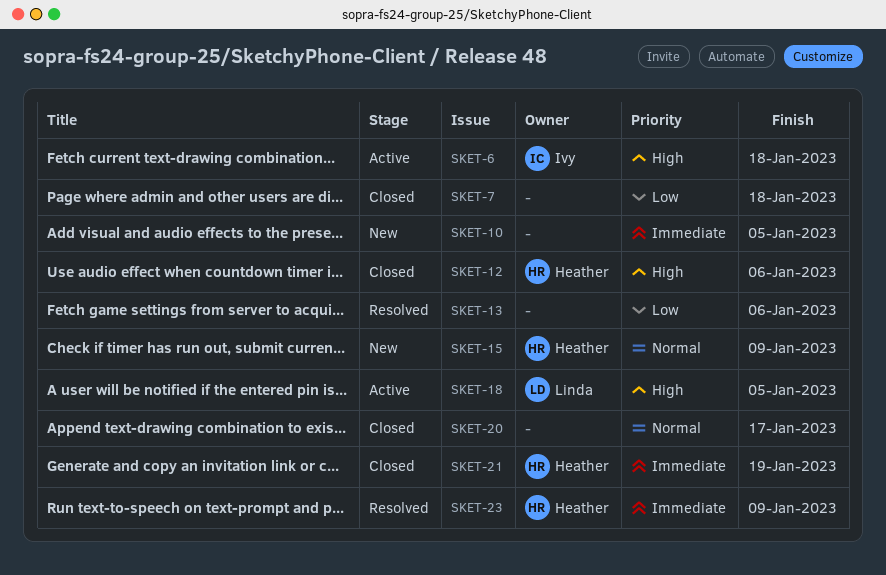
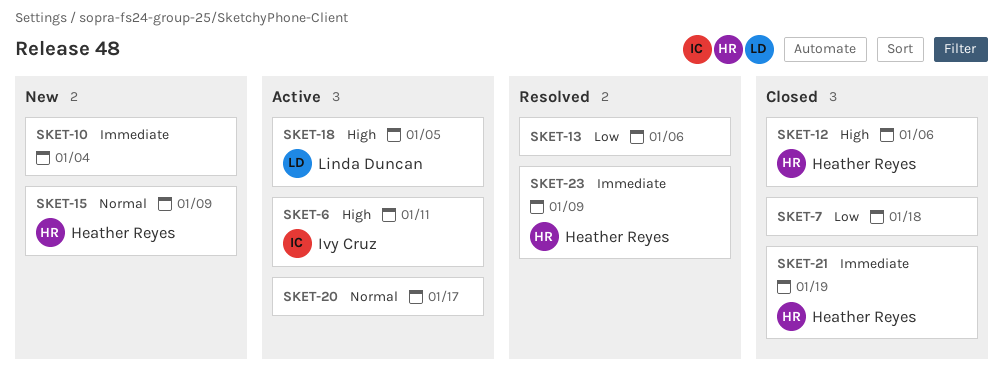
SKET-6, due: Jan 18 -> Jan 11
SKET-10, due: Jan 5 -> Jan 4
SKET-20, status: Closed -> Active

